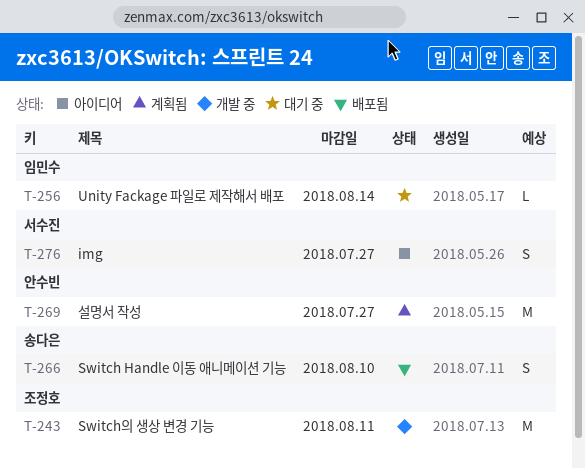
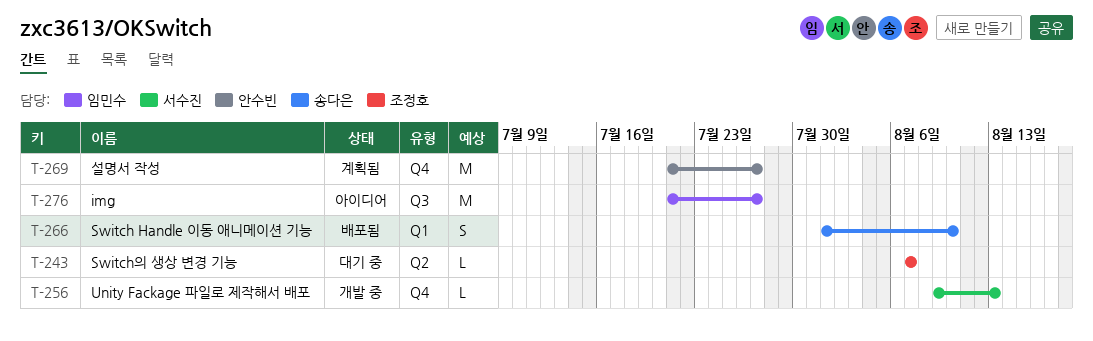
T-243, status: 개발 중 -> 대기 중
T-243, estimate: M -> L
T-243, due: Aug 11 -> Aug 7
T-256, status: 대기 중 -> 개발 중
T-256, owner: 임민수 -> 서수진
T-256, due: Aug 14 -> Aug 13
T-276, owner: 서수진 -> 임민수
T-276, estimate: S -> M

